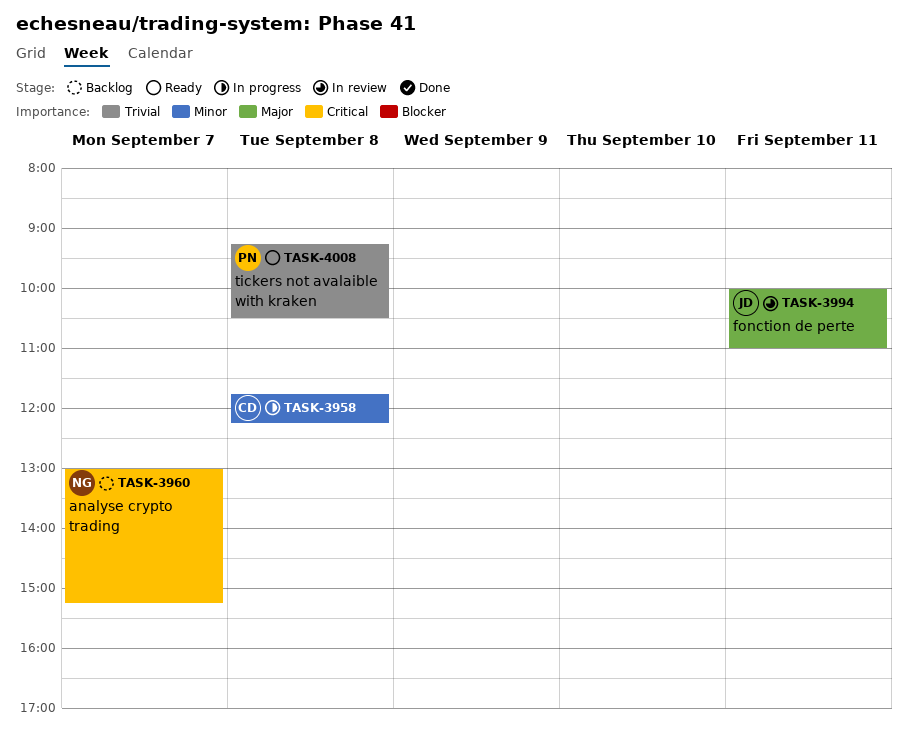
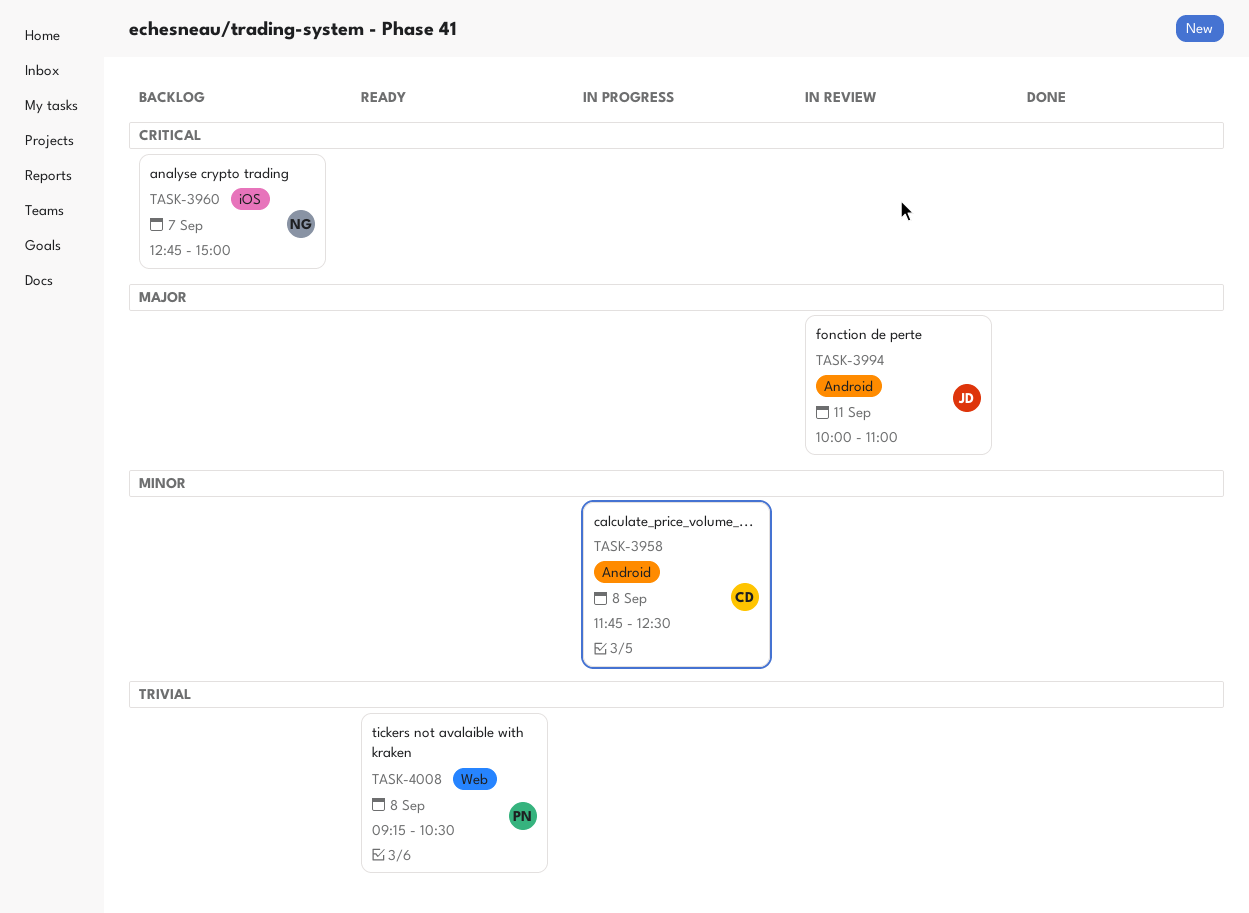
TASK-3958, ends: 12:15 -> 12:30
TASK-3960, begins: 13:00 -> 12:45
TASK-3960, ends: 15:15 -> 15:00

